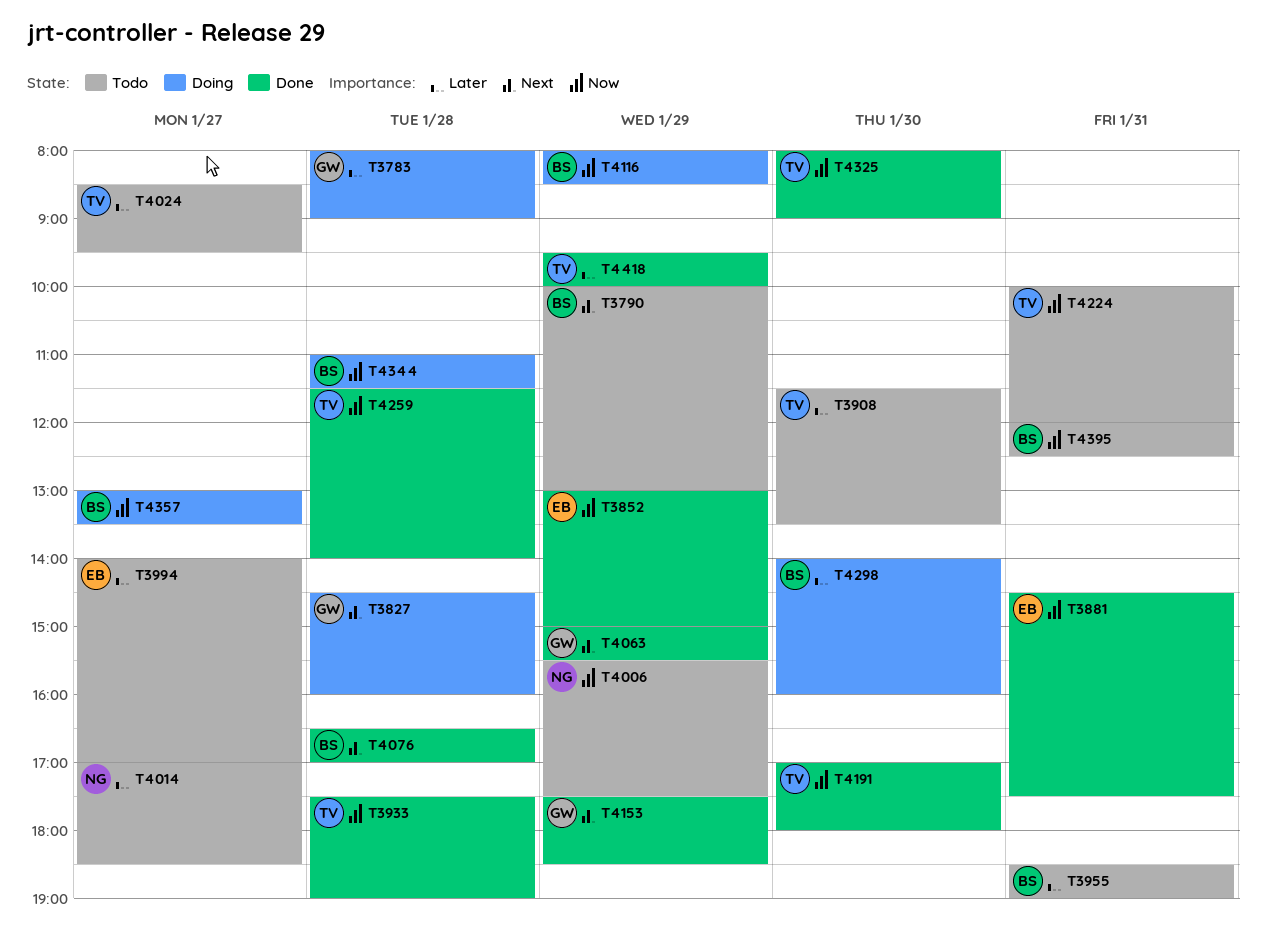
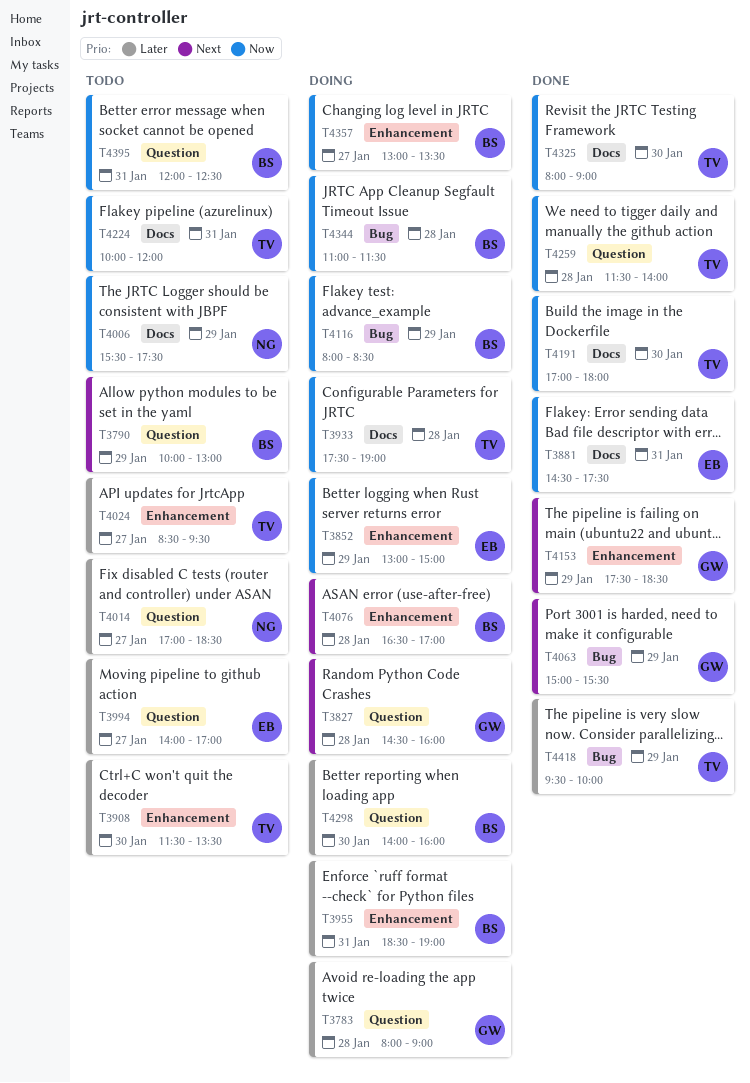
T3852, status: Done -> Doing
T3933, status: Done -> Doing
T3955, status: Todo -> Doing
T4076, status: Done -> Doing

